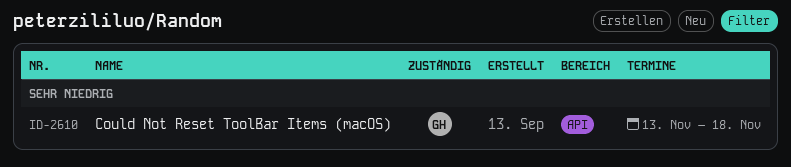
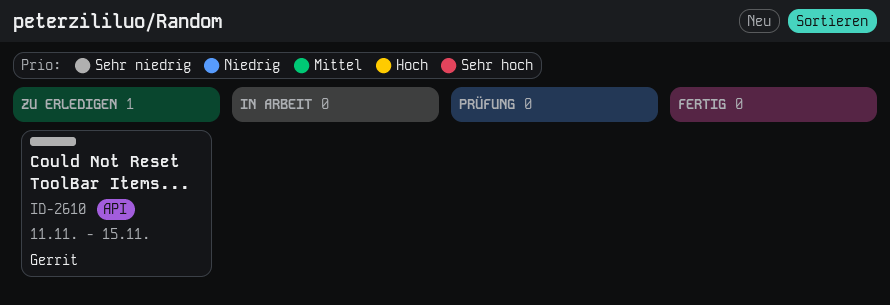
ID-2610, start: Nov 13 -> Nov 11
ID-2610, due: Nov 18 -> Nov 15

